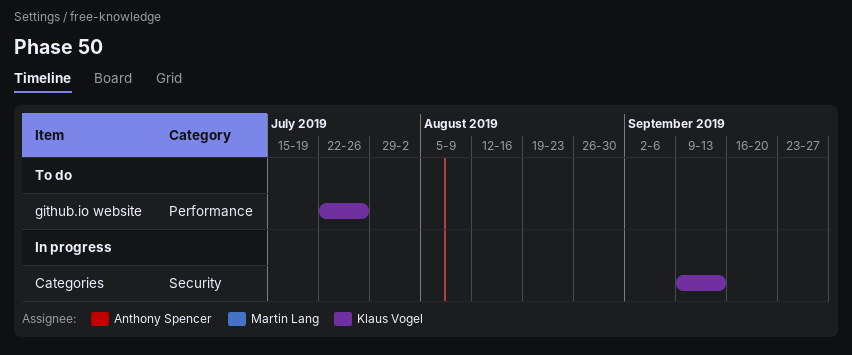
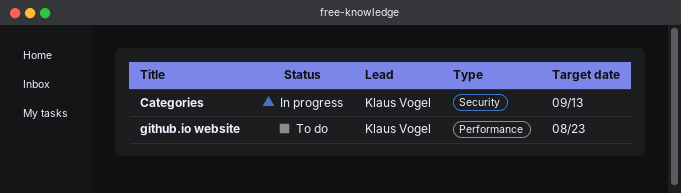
github.io website, due: Jul 26 -> Aug 23

